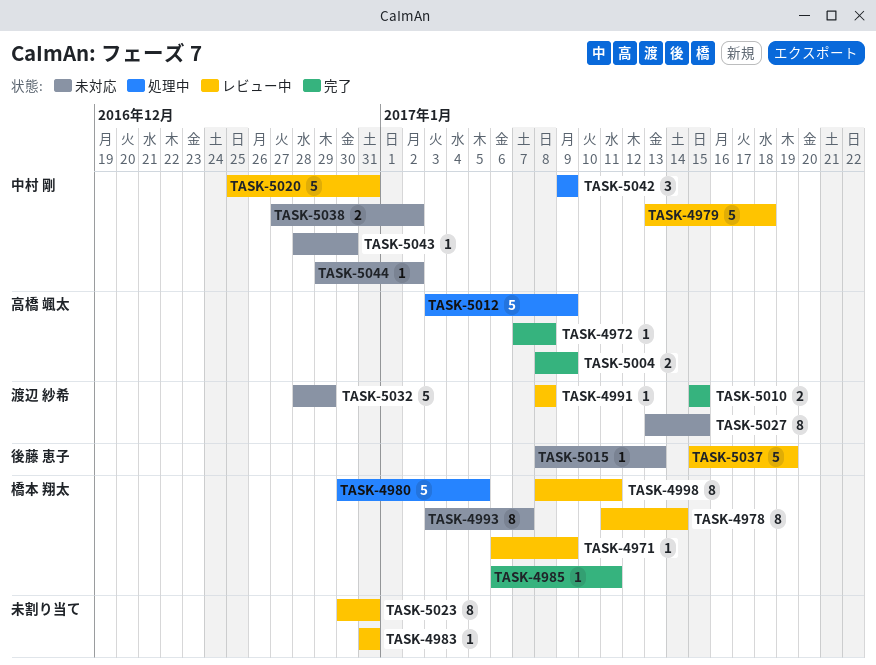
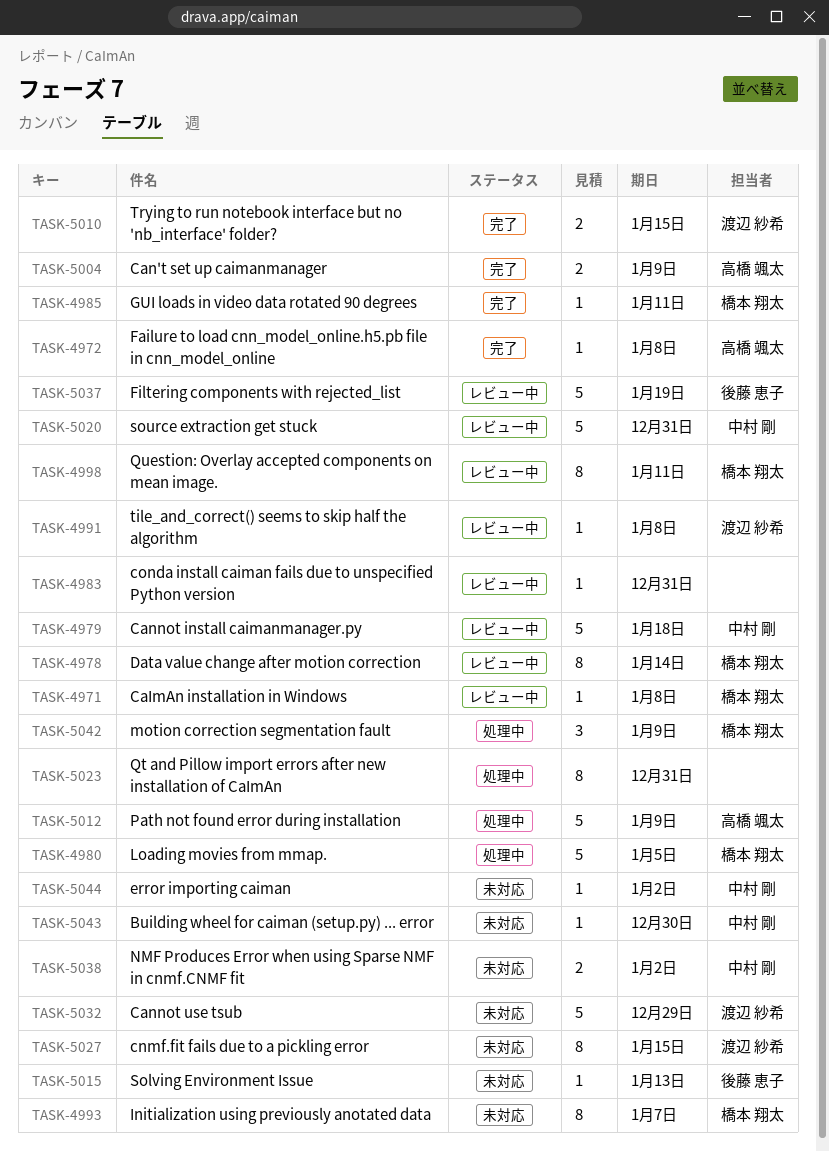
TASK-4971, due: Jan 9 -> Jan 8
TASK-5023, status: レビュー中 -> 処理中
TASK-5042, owner: 中村 剛 -> 橋本 翔太

